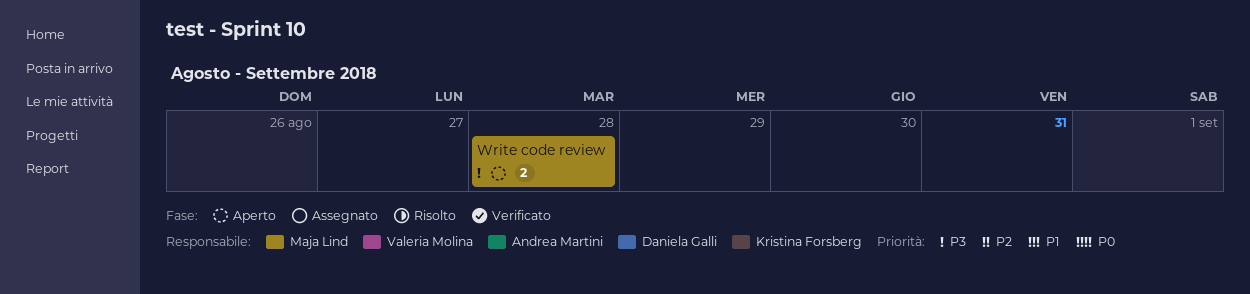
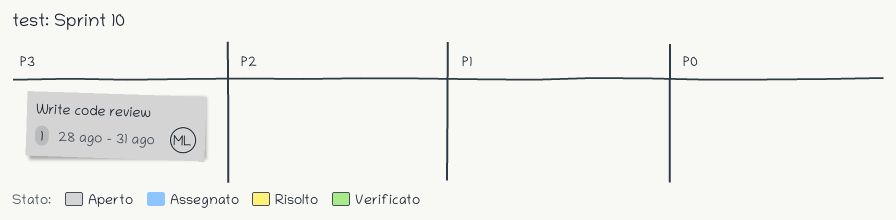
Write code review, estimate: 2 -> 1
Write code review, due: Aug 28 -> Aug 31

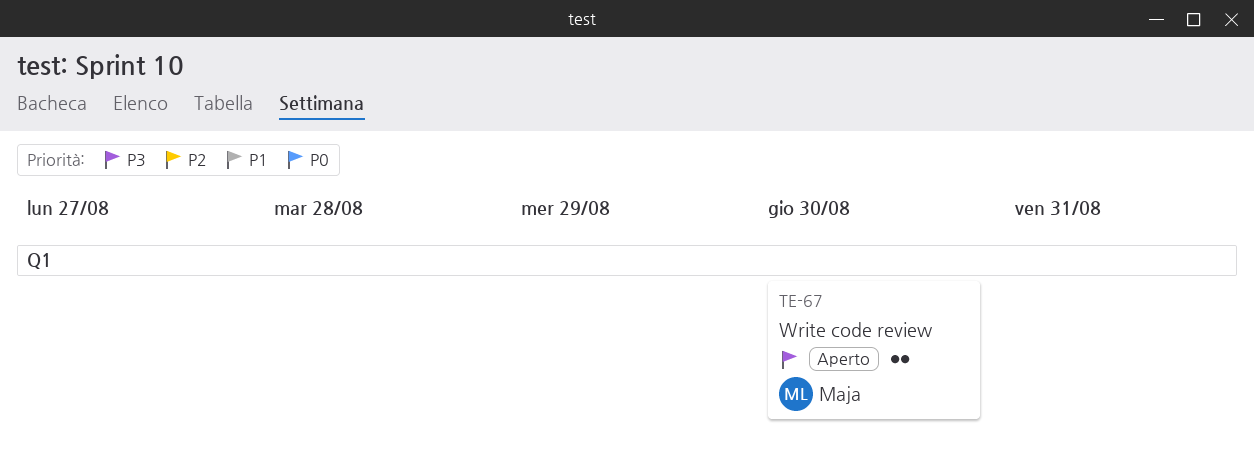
Write code review, estimate: 1 -> 2
Write code review, due: Aug 31 -> Aug 30

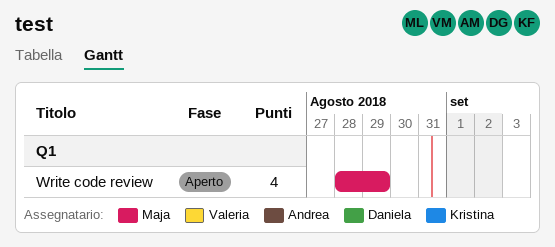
Write code review, estimate: 2 -> 4
Write code review, due: Aug 30 -> Aug 29

